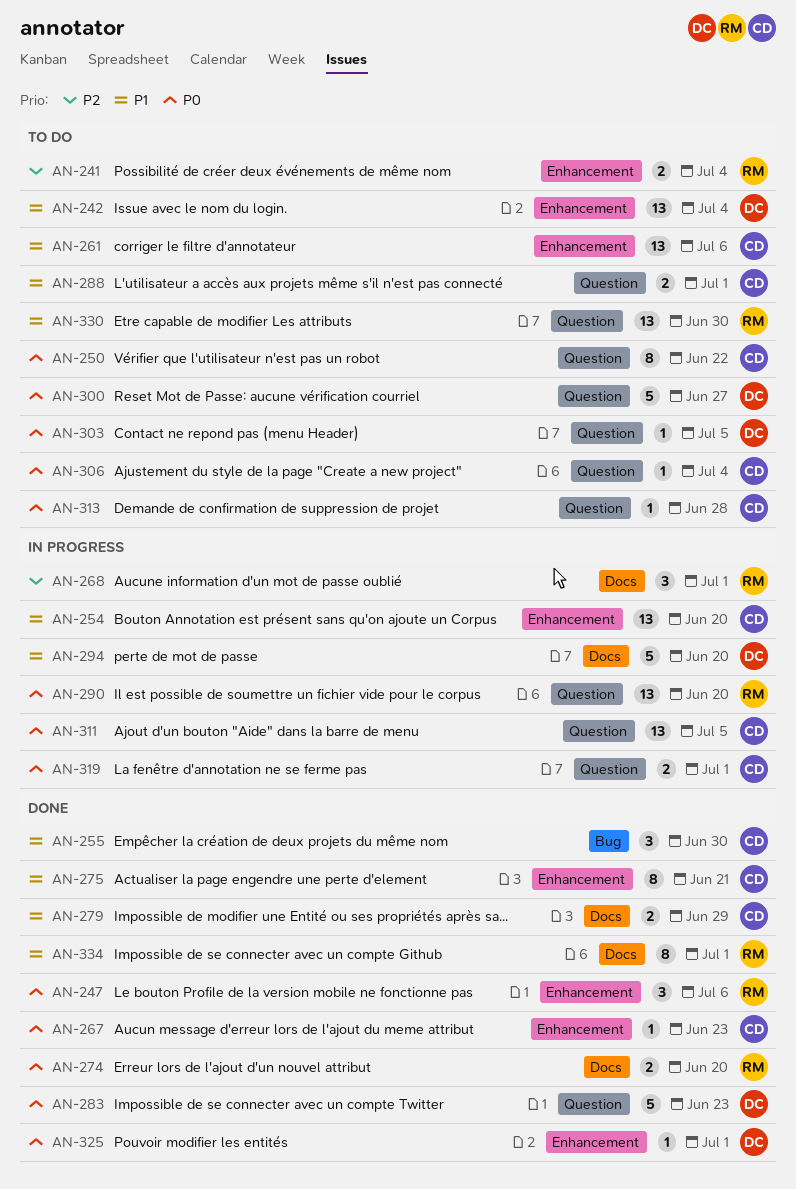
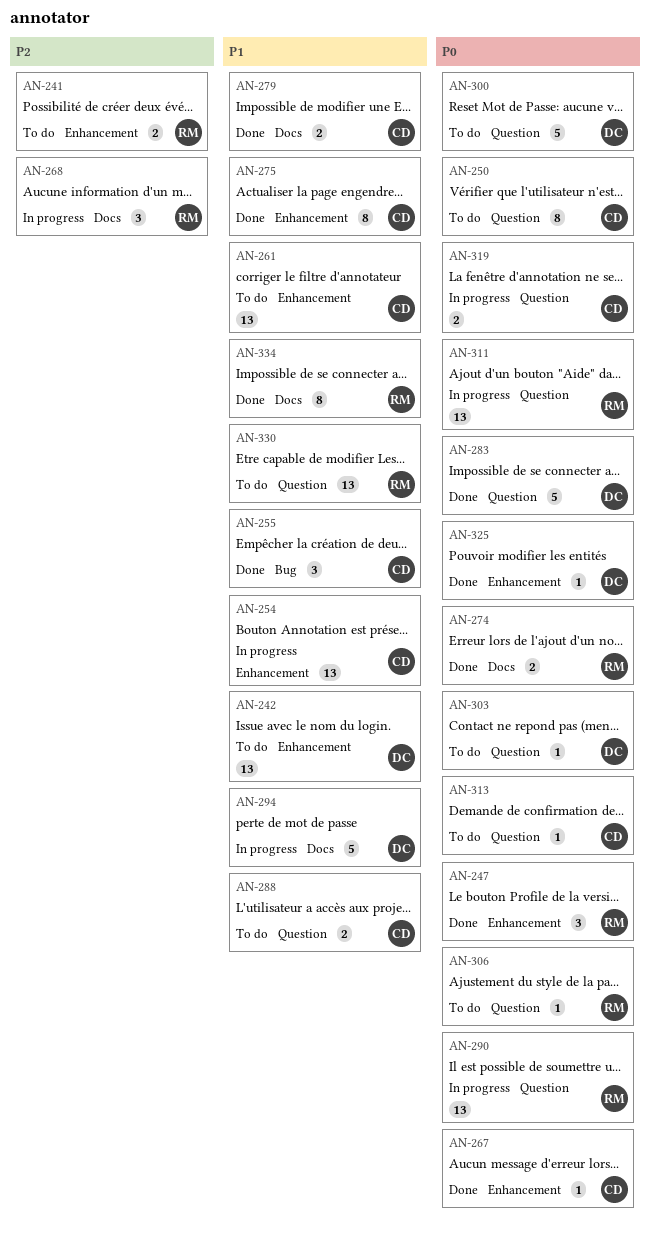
AN-306, owner: CD -> RM
AN-311, owner: CD -> RM

